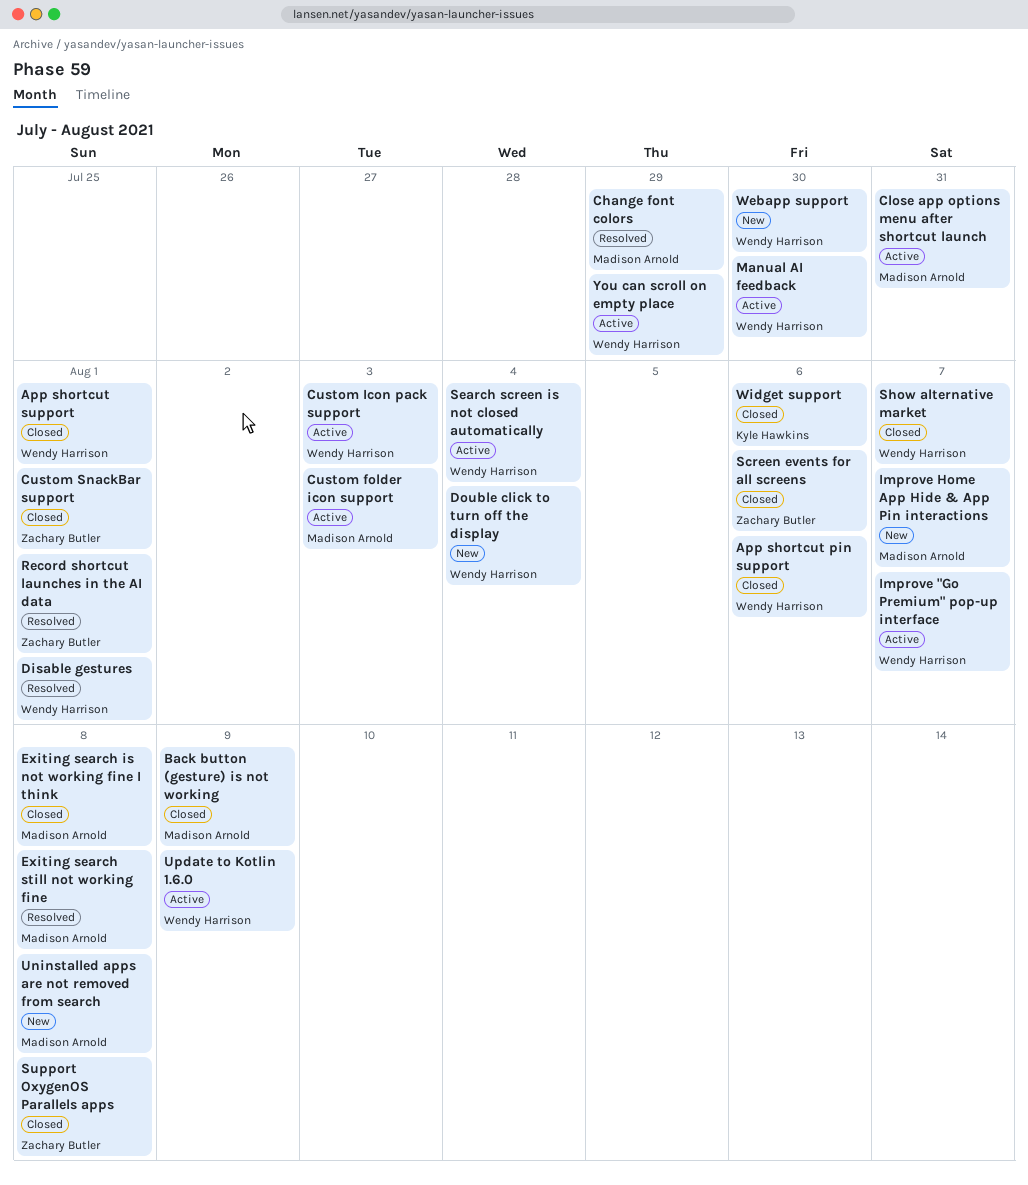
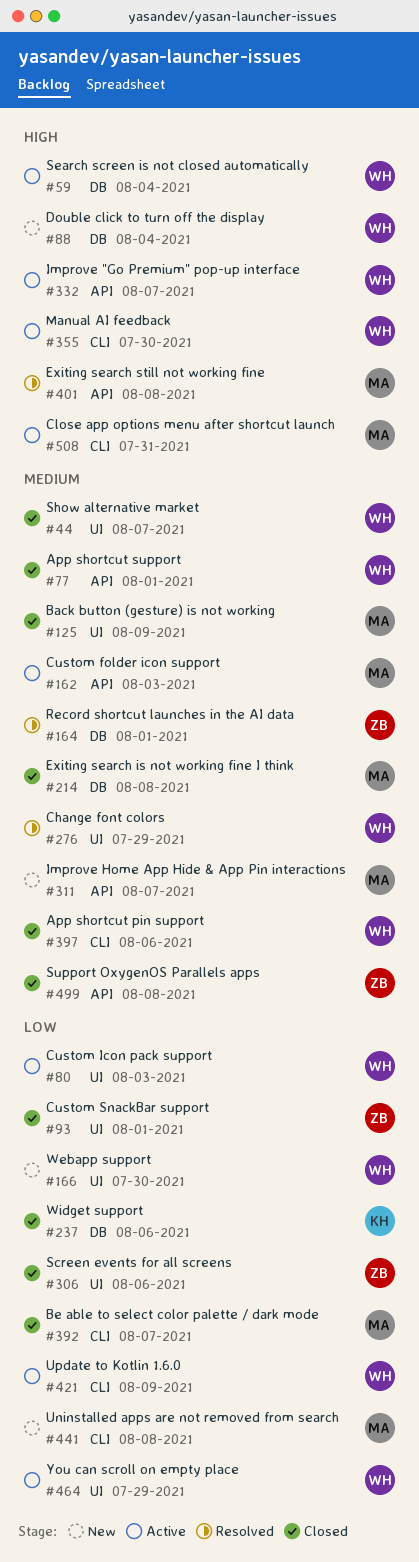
Be able to select color palette / dark mode: none -> present
Change font colors, owner: Madison Arnold -> Wendy Harrison
Disable gestures: present -> none

